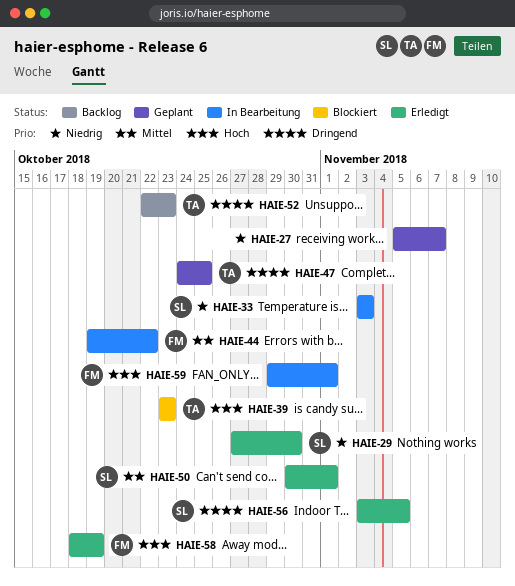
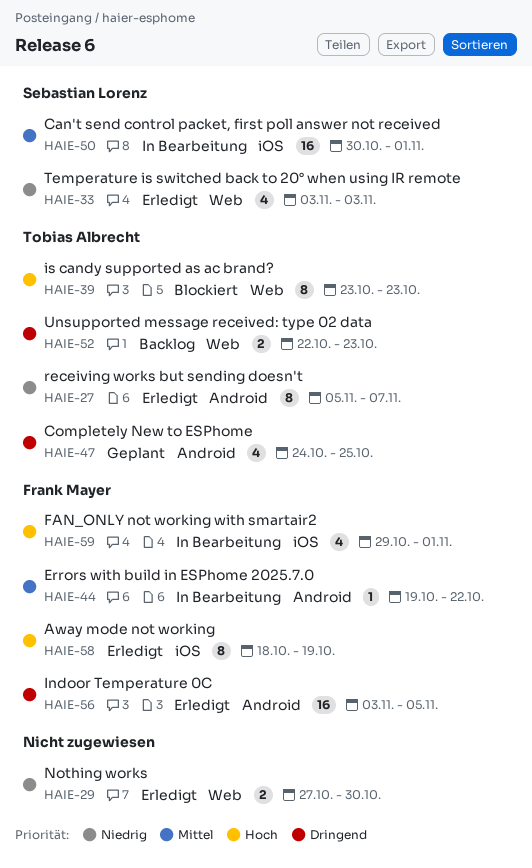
HAIE-27, status: Geplant -> Erledigt
HAIE-27, owner: none -> Tobias Albrecht
HAIE-29, owner: Sebastian Lorenz -> none
HAIE-33, status: In Bearbeitung -> Erledigt
HAIE-50, status: Erledigt -> In Bearbeitung
HAIE-56, owner: Sebastian Lorenz -> Frank Mayer

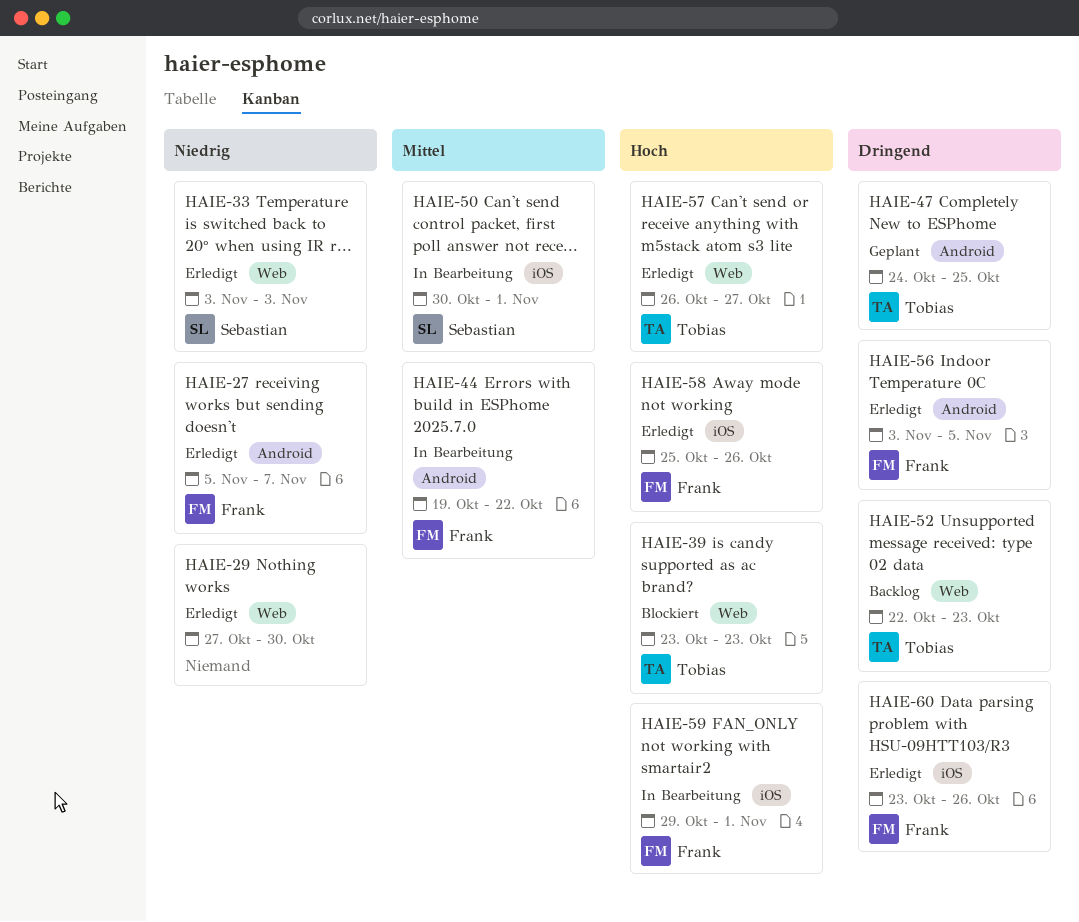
HAIE-27, owner: Tobias Albrecht -> Frank Mayer
HAIE-57: none -> present
HAIE-58, start: Oct 18 -> Oct 25
HAIE-58, due: Oct 19 -> Oct 26
HAIE-60: none -> present

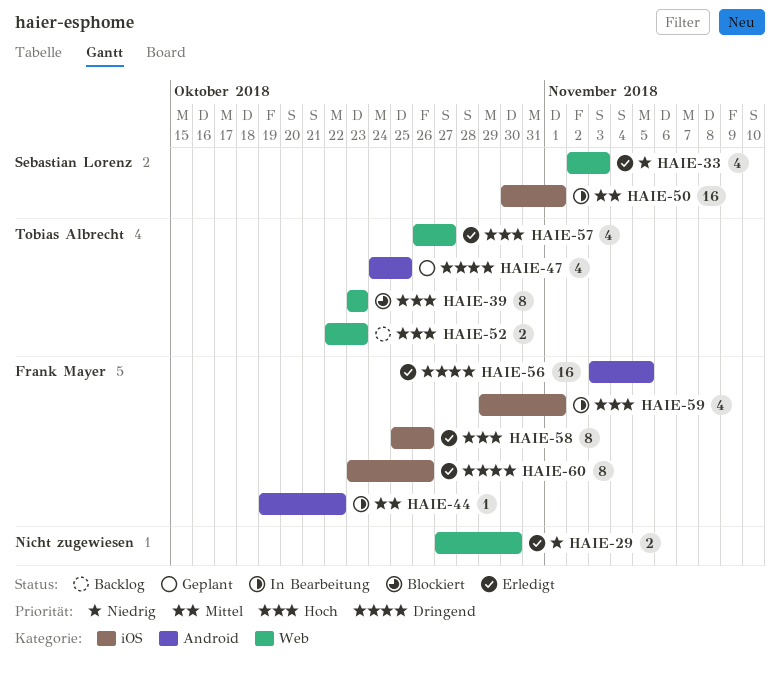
HAIE-27: present -> none
HAIE-33, start: Nov 3 -> Nov 2
HAIE-52, priority: Dringend -> Hoch

